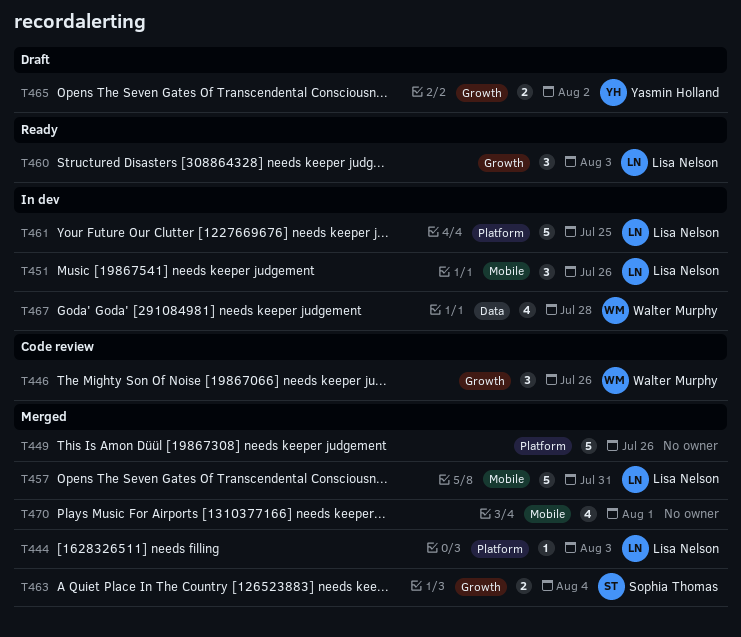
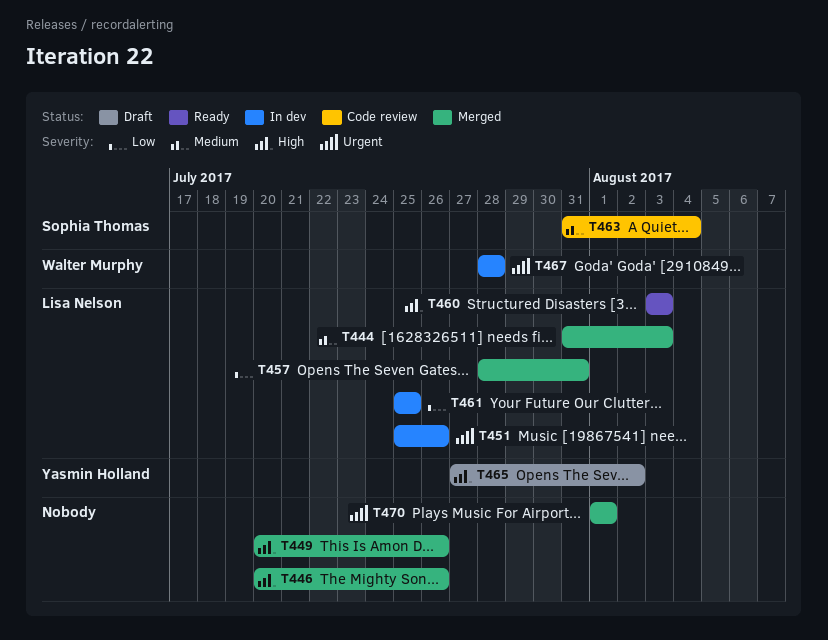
T446, status: Code review -> Merged
T446, owner: Walter Murphy -> none
T463, status: Merged -> Code review

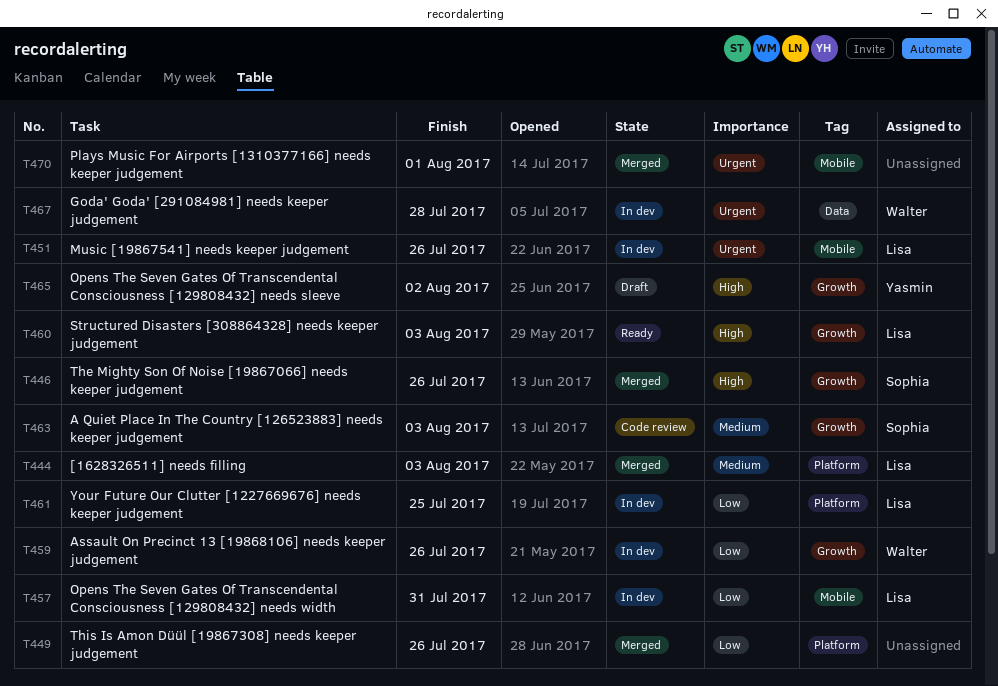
T446, owner: none -> Sophia Thomas
T449, priority: High -> Low
T457, status: Merged -> In dev
T459: none -> present
T463, due: Aug 4 -> Aug 3

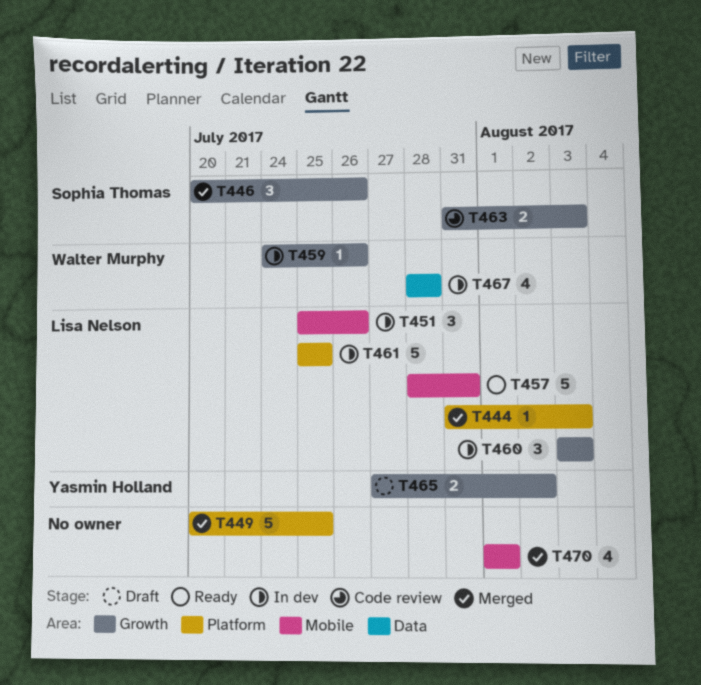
T449, due: Jul 26 -> Jul 25
T457, status: In dev -> Ready
T460, status: Ready -> In dev

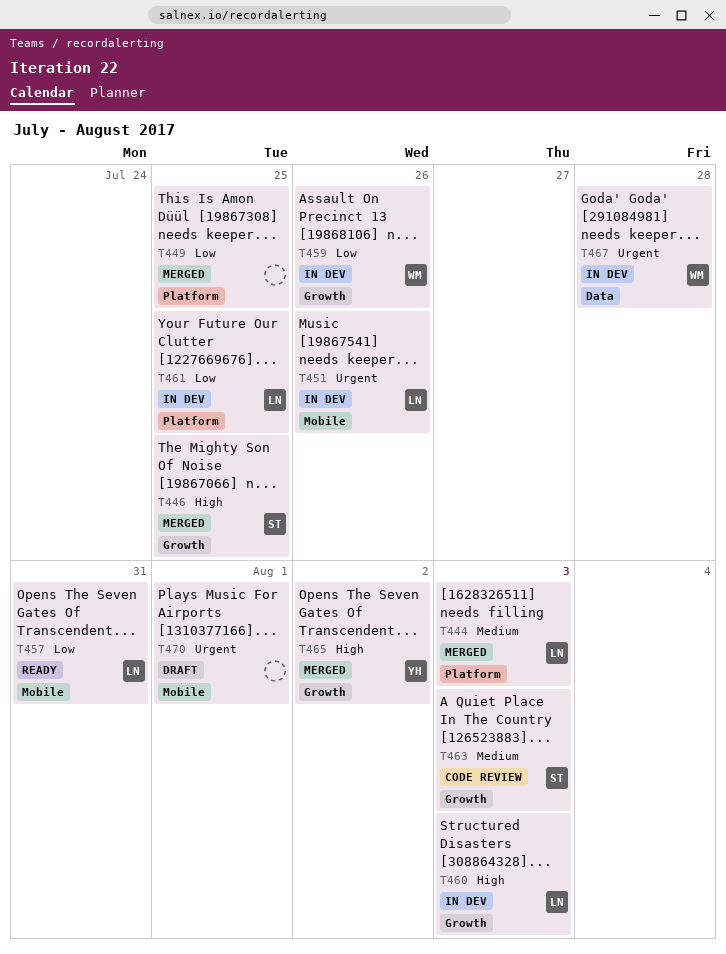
T446, due: Jul 26 -> Jul 25
T465, status: Draft -> Merged
T470, status: Merged -> Draft

